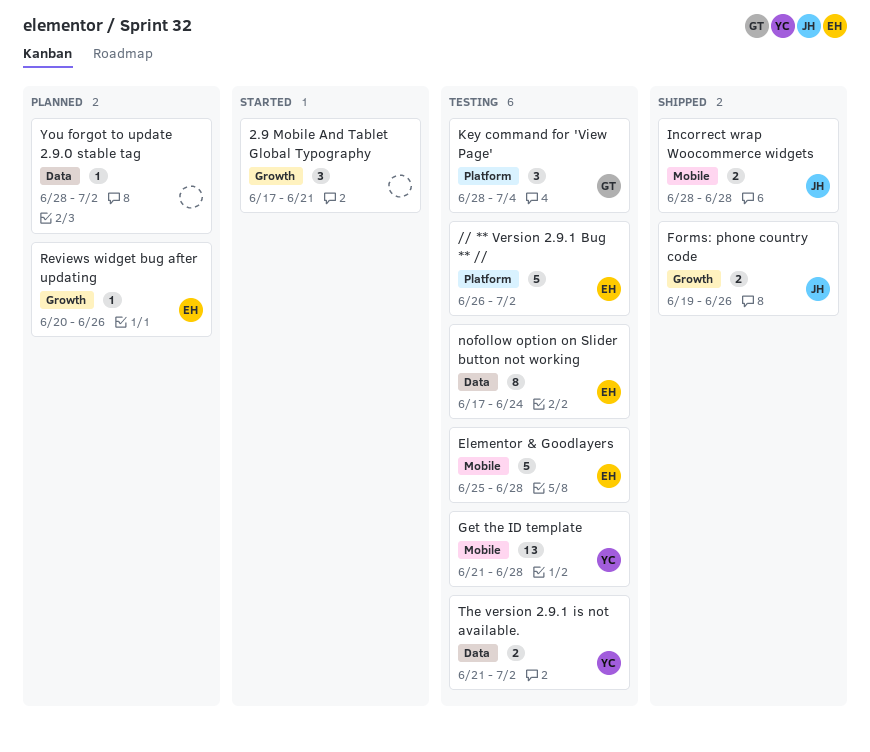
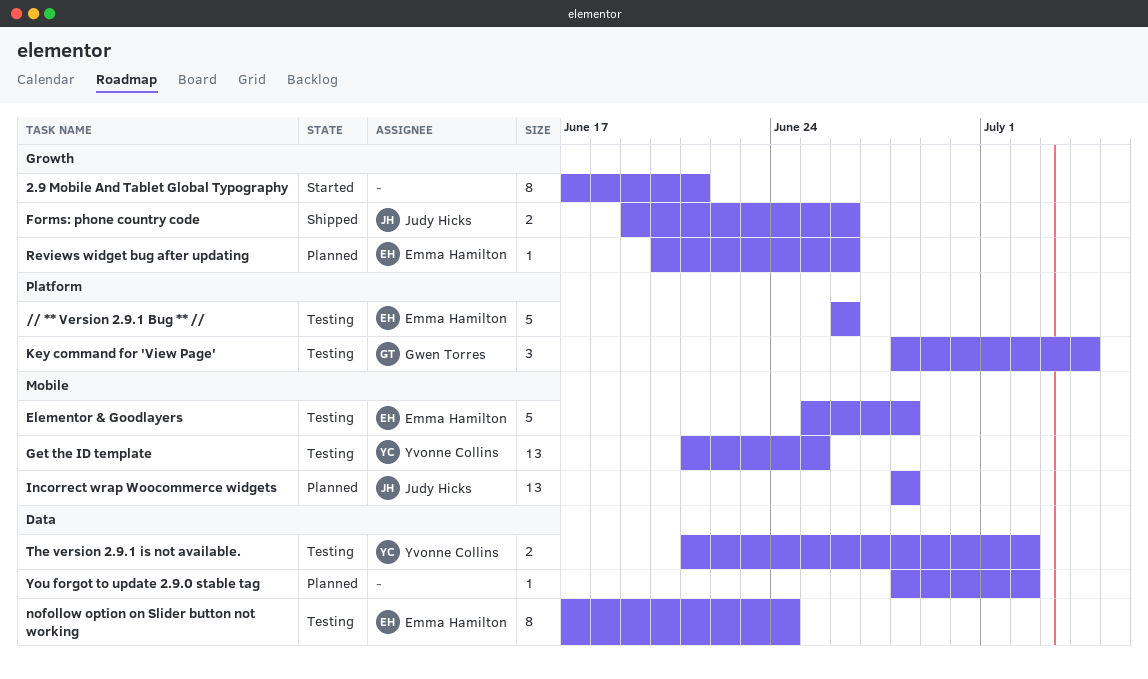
// ** Version 2.9.1 Bug ** //, due: Jul 2 -> Jun 26
2.9 Mobile And Tablet Global Typography, estimate: 3 -> 8
Get the ID template, due: Jun 28 -> Jun 25
Incorrect wrap Woocommerce widgets, status: Shipped -> Planned
Incorrect wrap Woocommerce widgets, estimate: 2 -> 13

